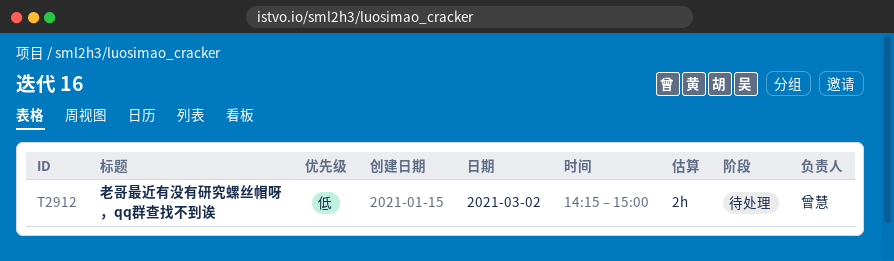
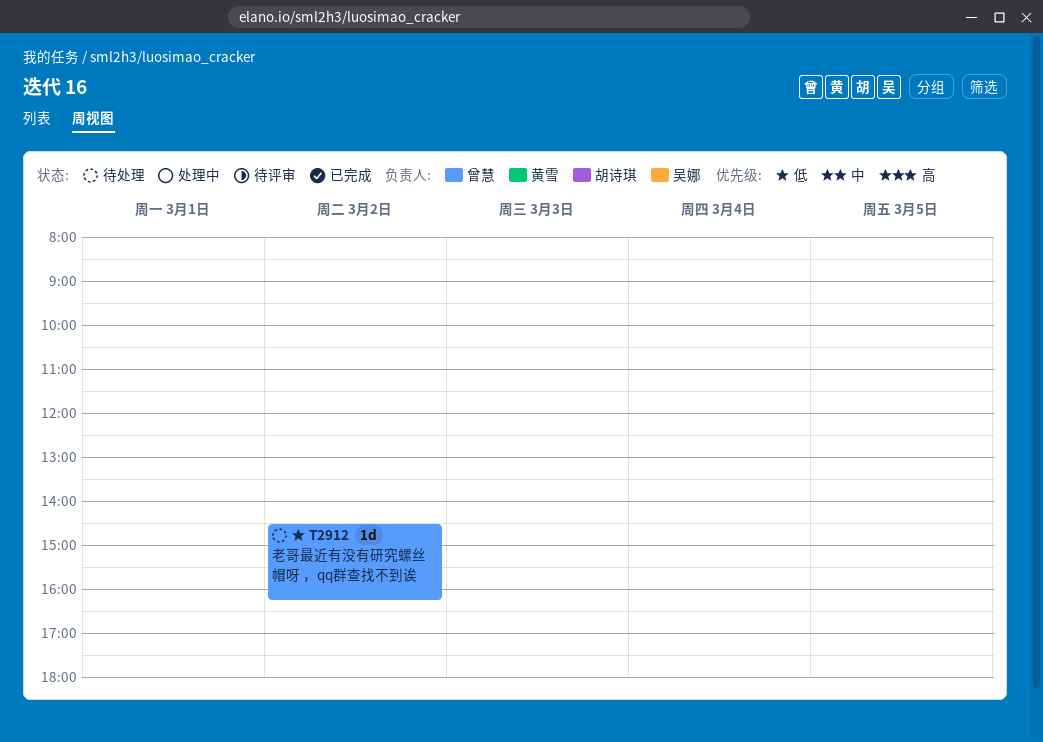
T2912, estimate: 2h -> 1d
T2912, begins: 14:15 -> 14:30
T2912, ends: 15:00 -> 16:15

